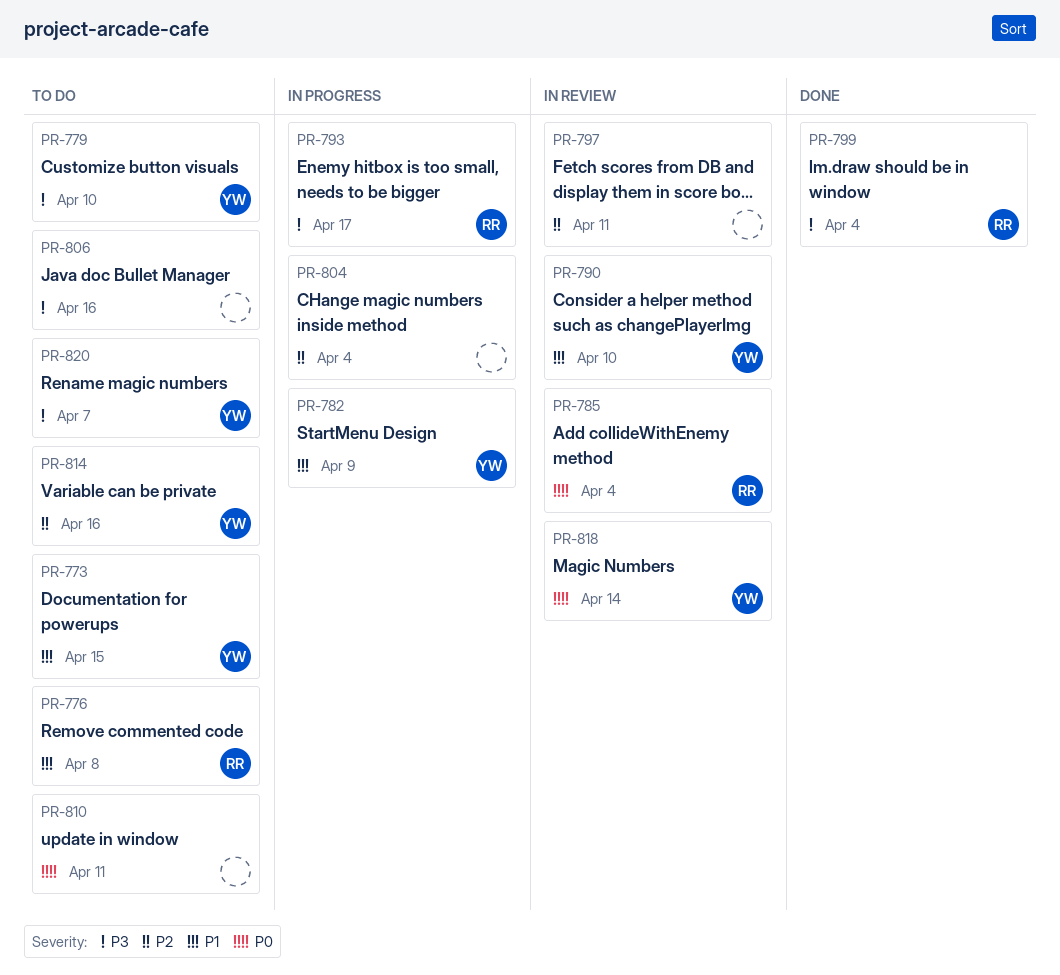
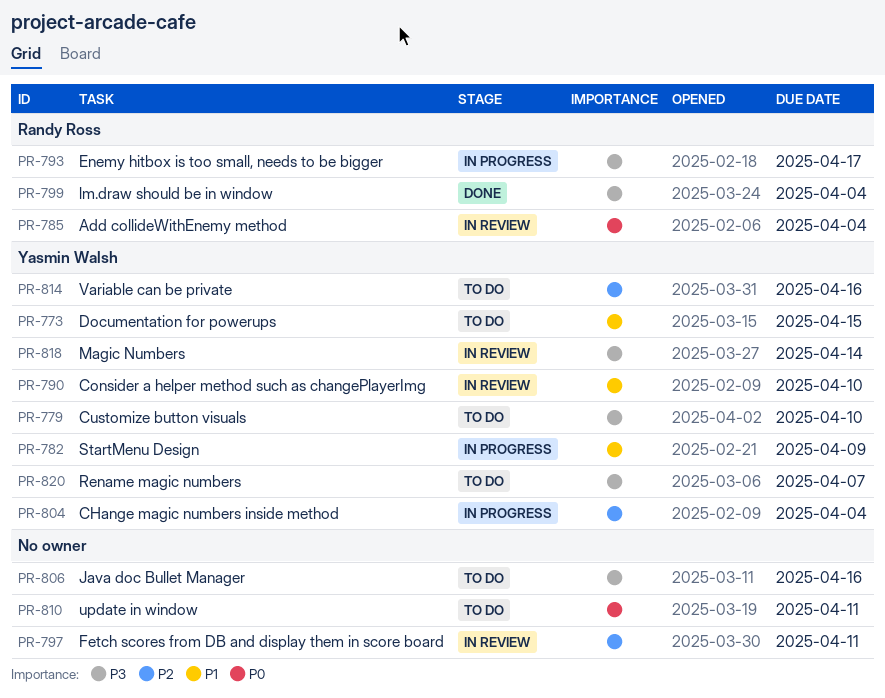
PR-776: present -> none
PR-804, owner: none -> Yasmin Walsh
PR-818, priority: P0 -> P3

